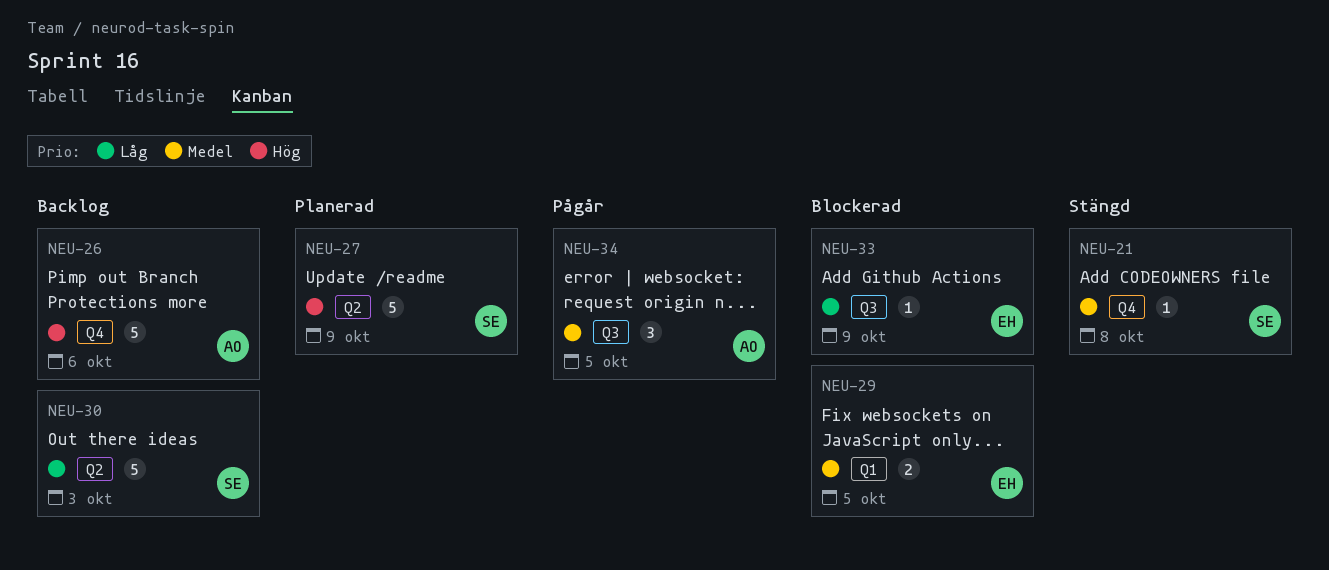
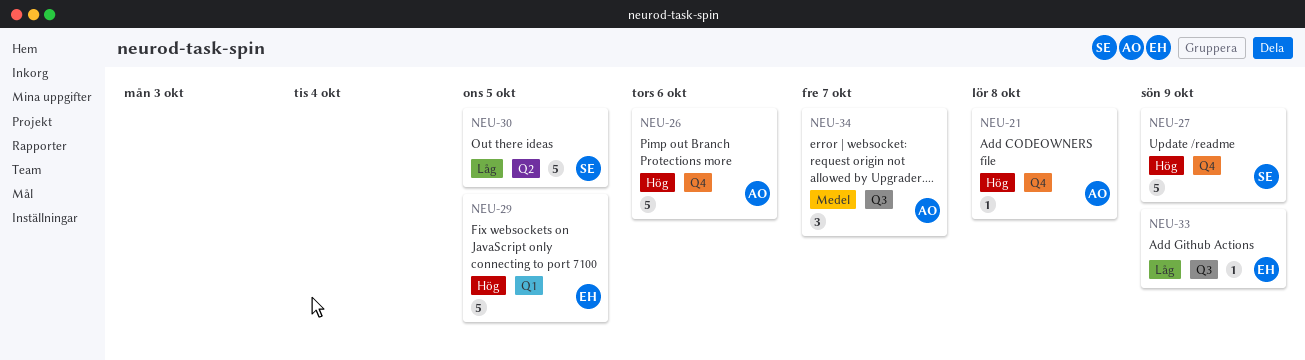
NEU-21, owner: SE -> AO
NEU-21, priority: Medel -> Hög
NEU-27, label: Q2 -> Q4
NEU-29, priority: Medel -> Hög
NEU-29, estimate: 2 -> 5
NEU-30, due: Oct 3 -> Oct 5
NEU-34, due: Oct 5 -> Oct 7

